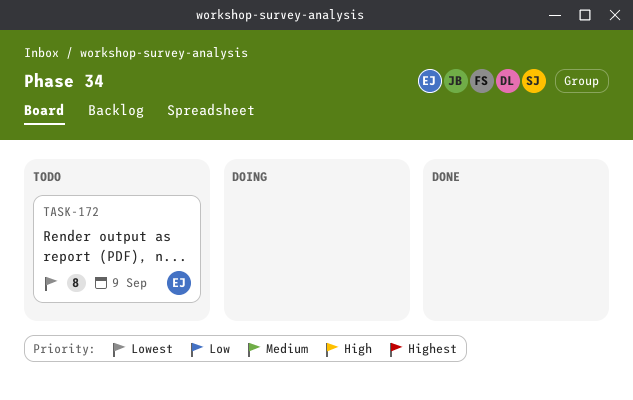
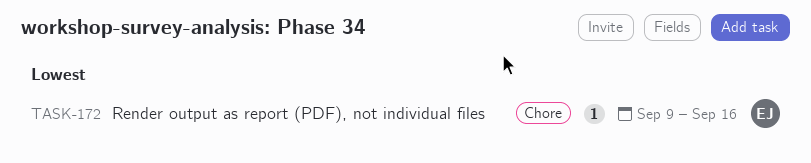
TASK-172, estimate: 8 -> 1
TASK-172, due: Sep 9 -> Sep 16

